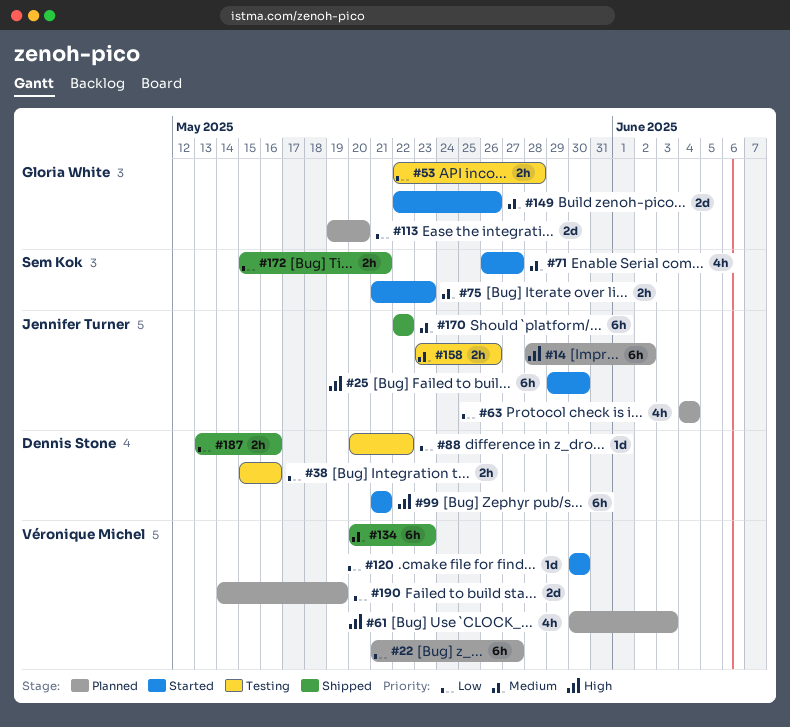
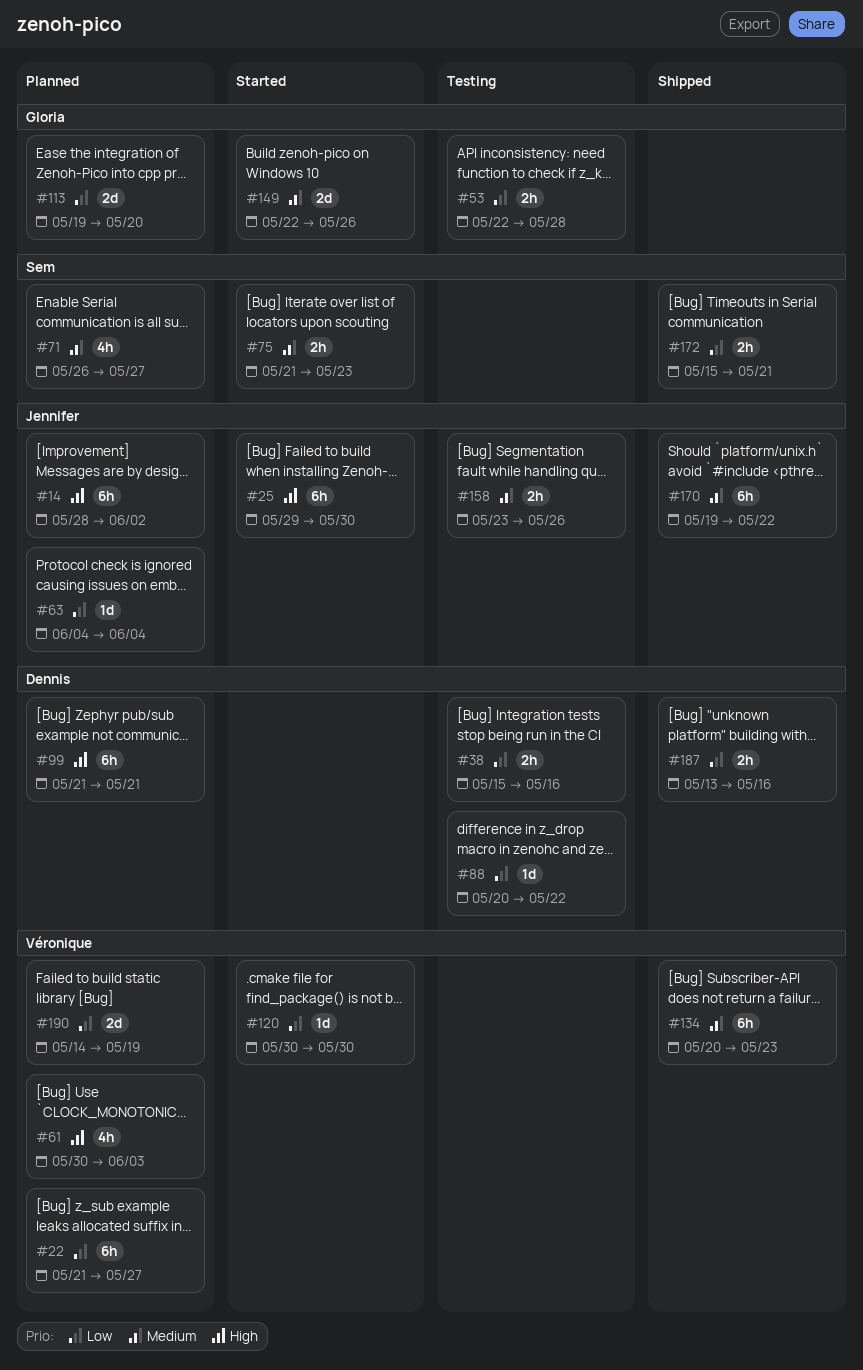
#63, estimate: 4h -> 1d
#71, status: Started -> Planned
#99, status: Started -> Planned
#170, start: May 22 -> May 19

